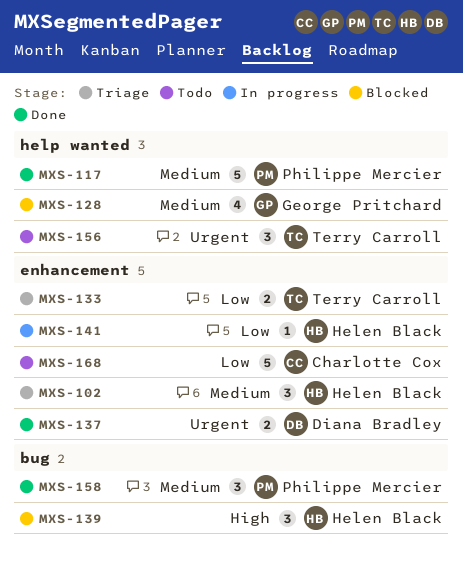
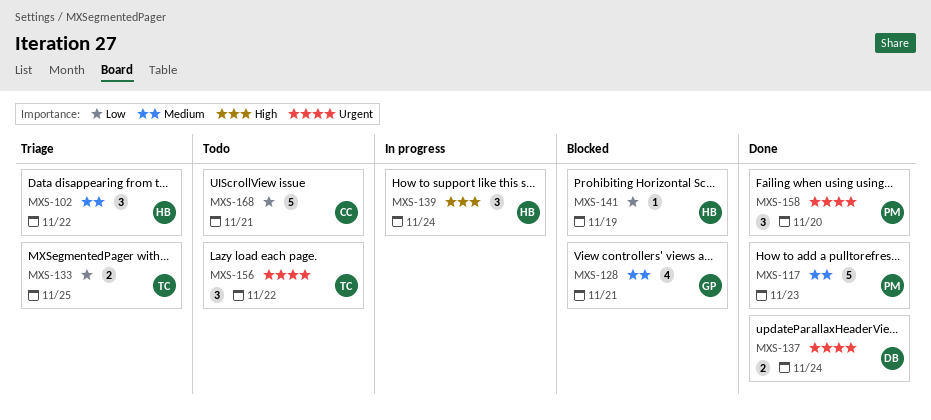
MXS-139, status: Blocked -> In progress
MXS-141, status: In progress -> Blocked
MXS-158, priority: Medium -> Urgent

